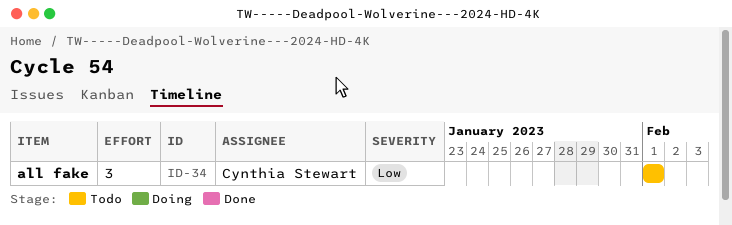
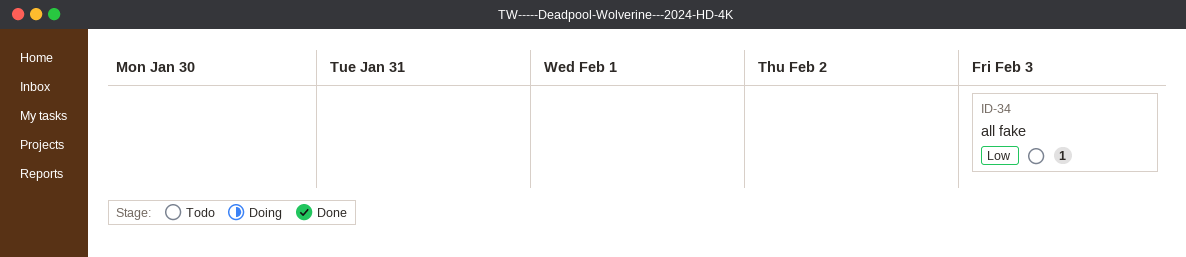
ID-34, estimate: 3 -> 1
ID-34, due: Feb 1 -> Feb 3

